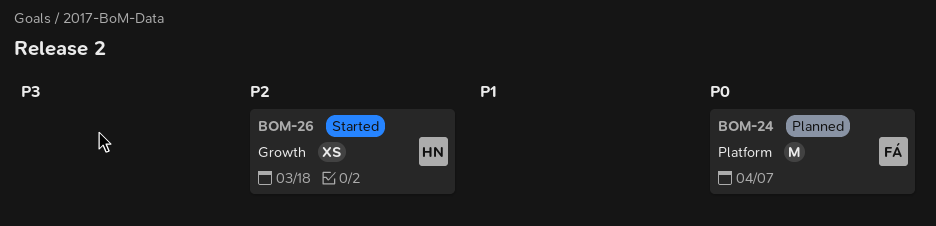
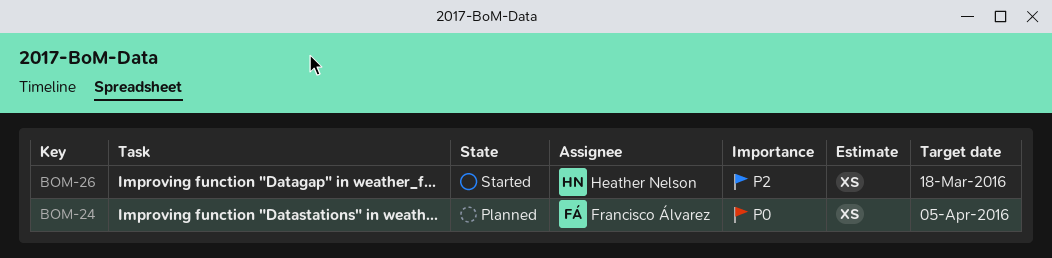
BOM-24, estimate: M -> XS
BOM-24, due: Apr 7 -> Apr 5

